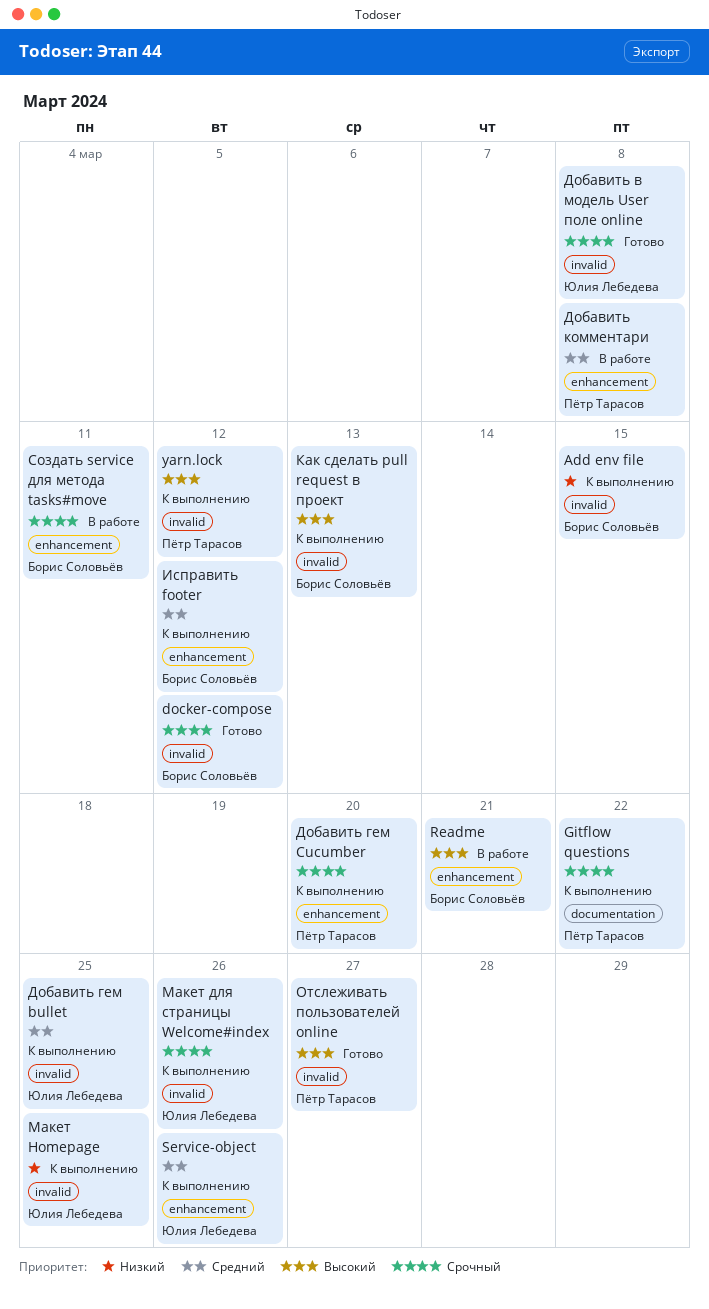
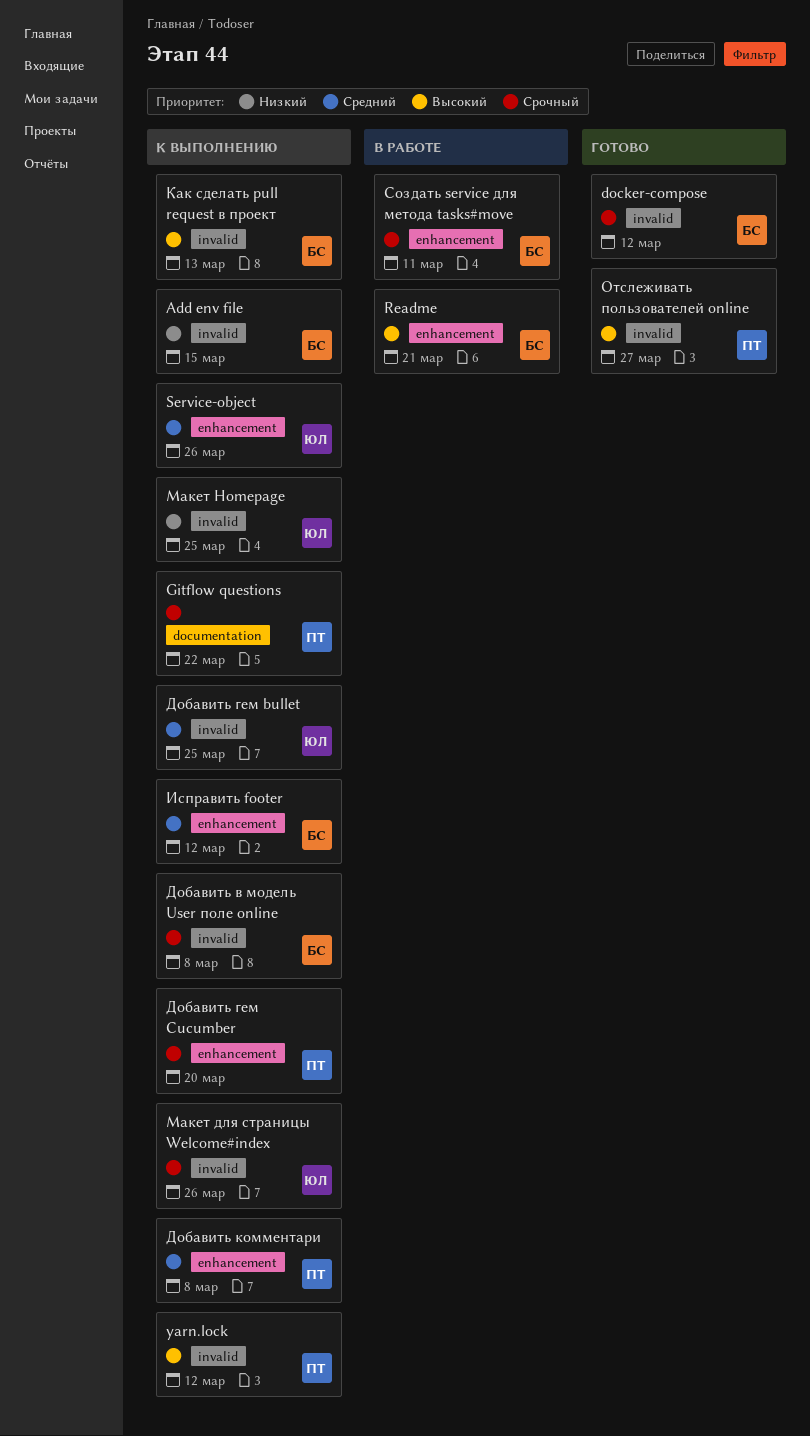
Добавить в модель User поле online, status: Готово -> К выполнению
Добавить в модель User поле online, owner: Юлия Лебедева -> Борис Соловьёв
Добавить комментари, status: В работе -> К выполнению

